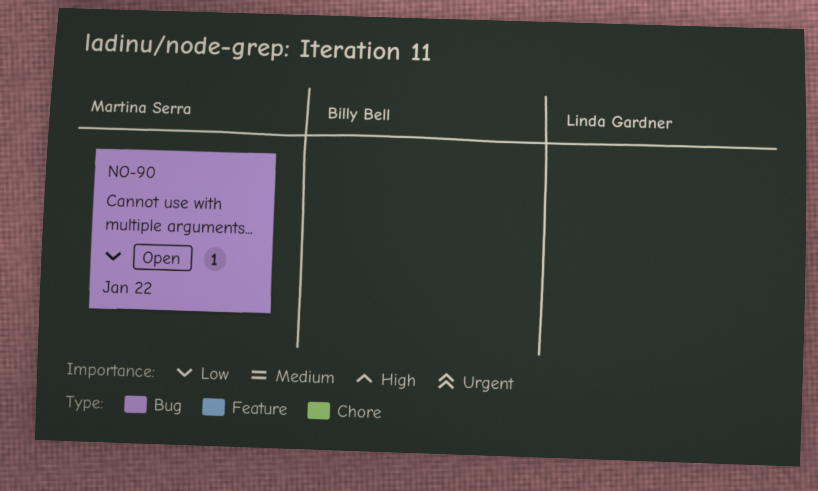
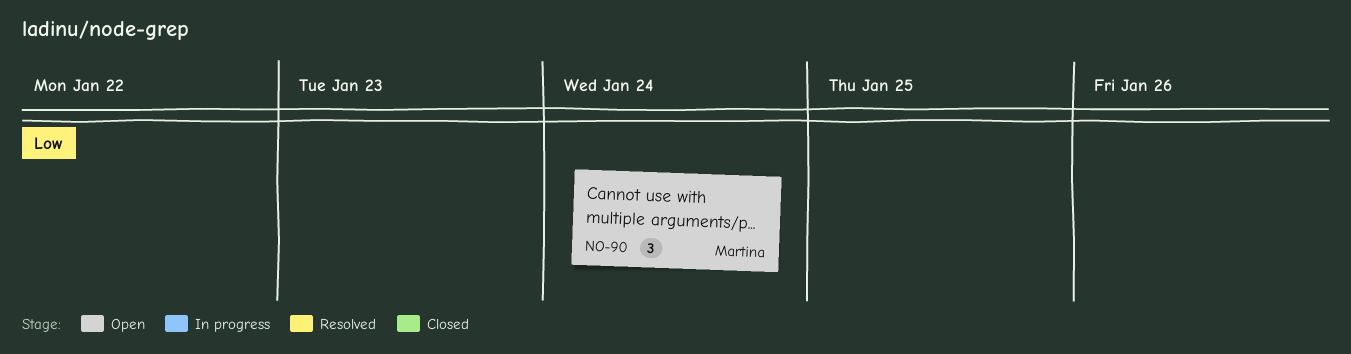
NO-90, estimate: 1 -> 3
NO-90, due: Jan 22 -> Jan 24

